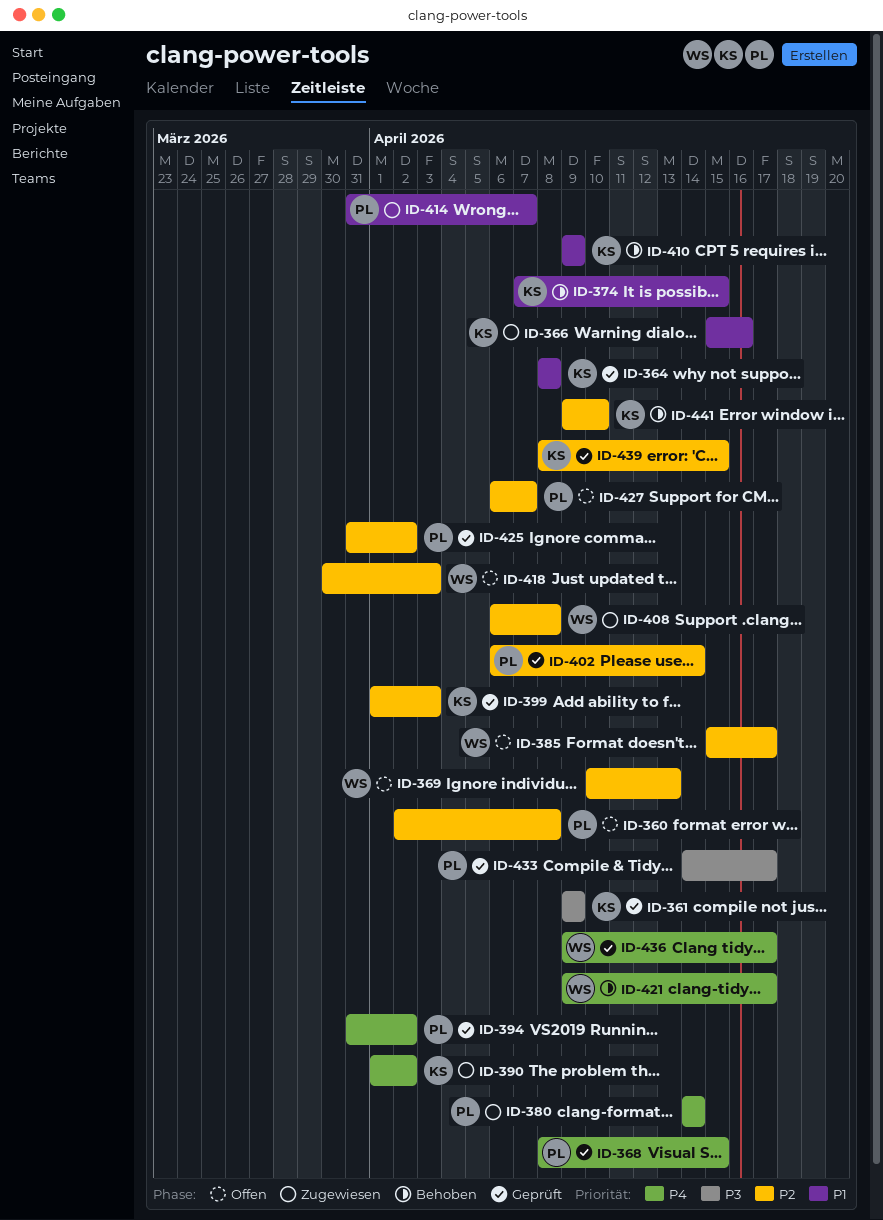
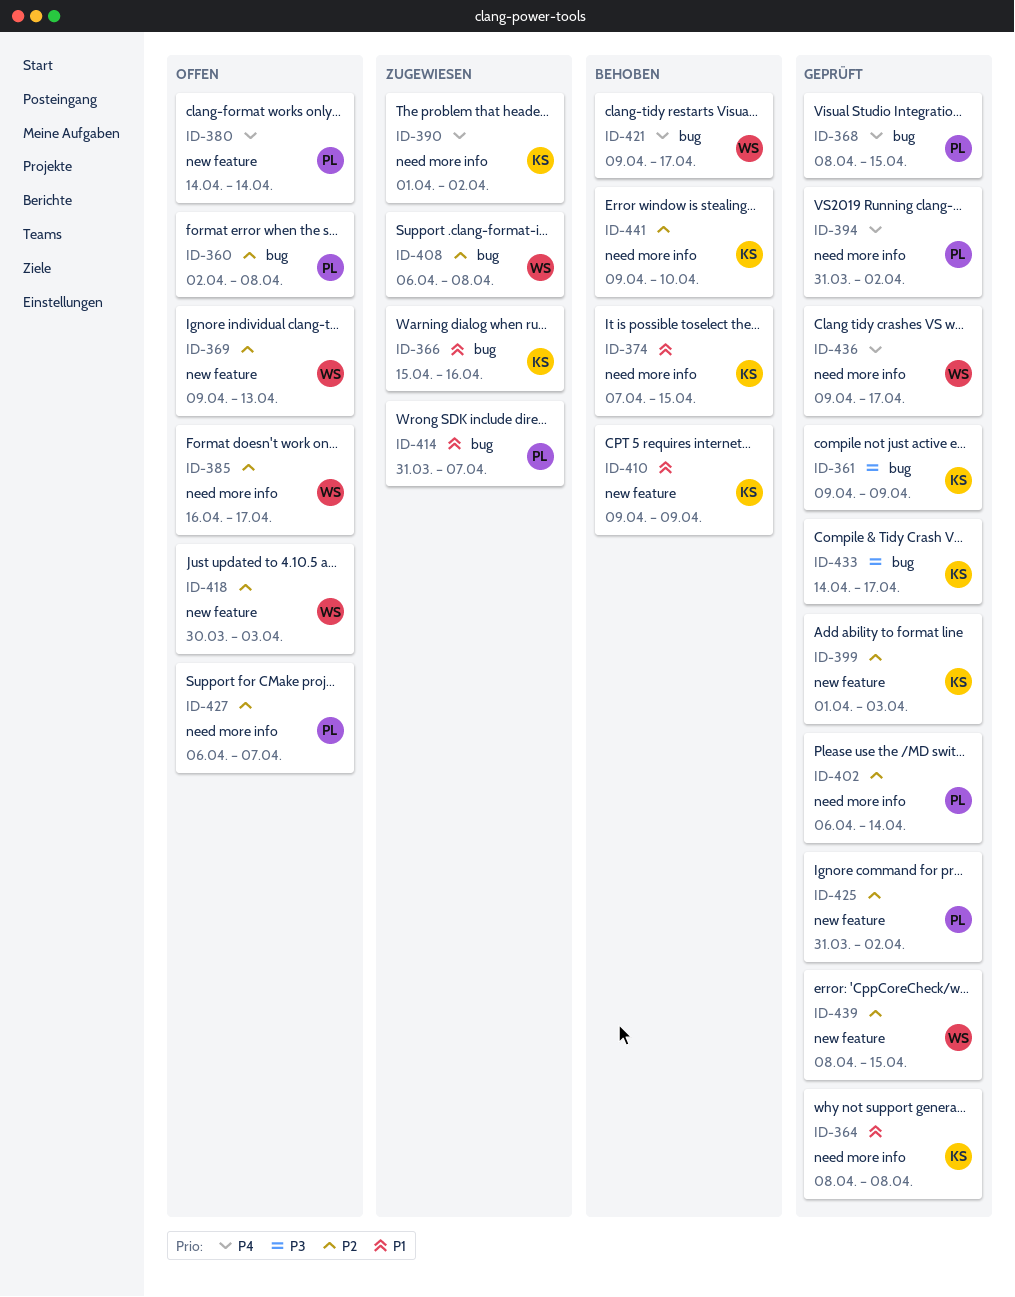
ID-369, start: Apr 10 -> Apr 9
ID-380, status: Zugewiesen -> Offen
ID-385, start: Apr 15 -> Apr 16
ID-433, owner: PL -> KS
ID-439, owner: KS -> WS

